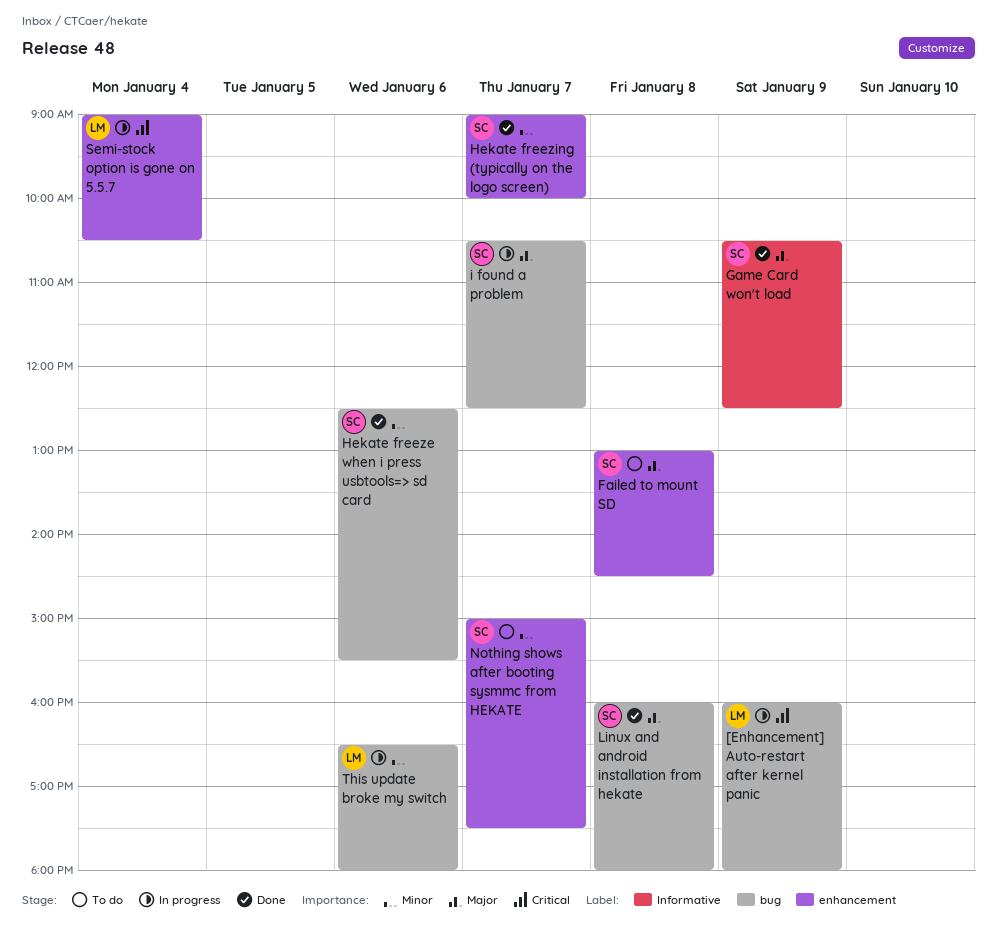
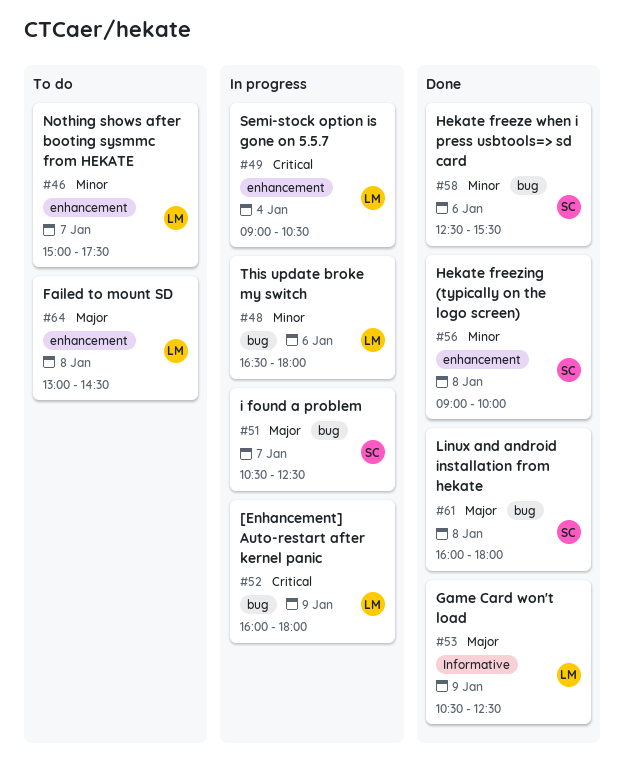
Failed to mount SD, owner: SC -> LM
Game Card won't load, owner: SC -> LM
Hekate freezing (typically on the logo screen), day: Jan 7 -> Jan 8
Nothing shows after booting sysmmc from HEKATE, owner: SC -> LM

